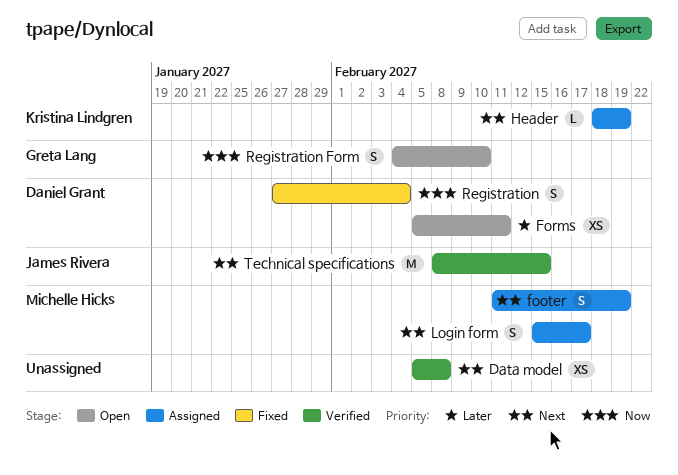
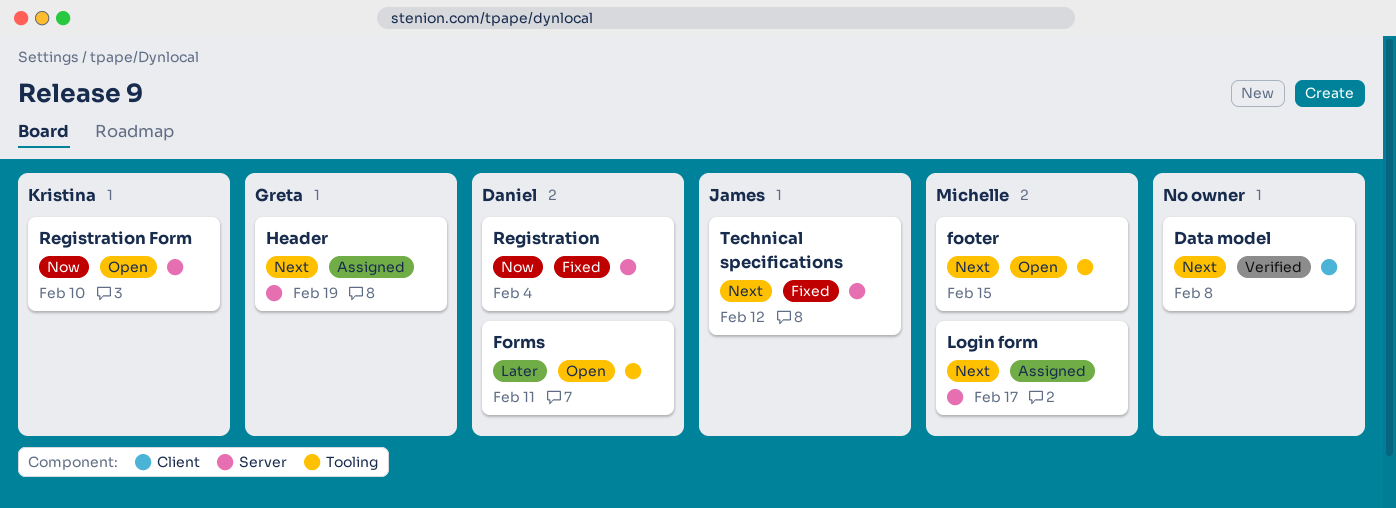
footer, status: Assigned -> Open
footer, due: Feb 19 -> Feb 15
Header, owner: Kristina Lindgren -> Greta Lang
Registration Form, owner: Greta Lang -> Kristina Lindgren
Technical specifications, status: Verified -> Fixed
Technical specifications, due: Feb 15 -> Feb 12

